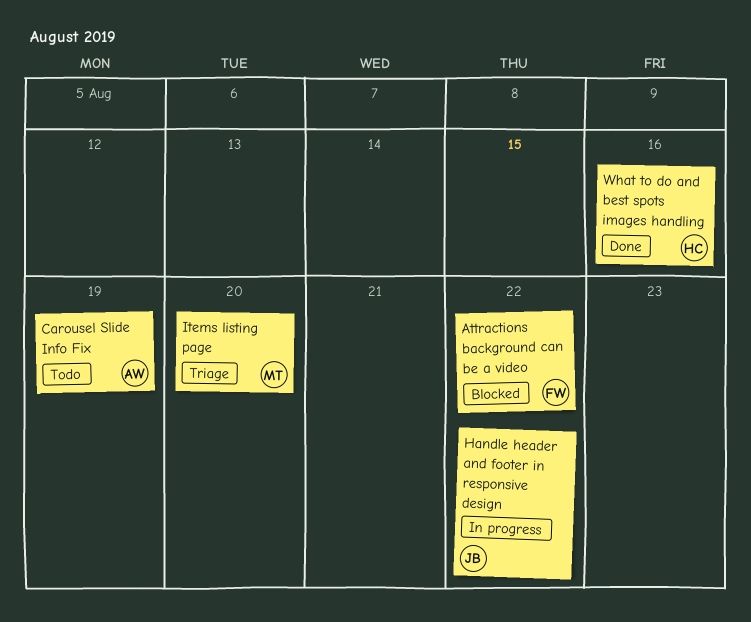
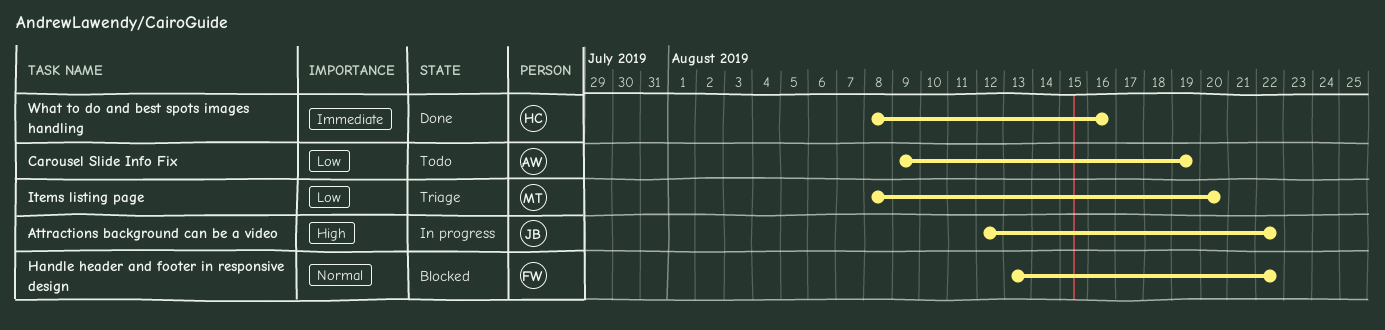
Attractions background can be a video, status: Blocked -> In progress
Attractions background can be a video, owner: FW -> JB
Handle header and footer in responsive design, status: In progress -> Blocked
Handle header and footer in responsive design, owner: JB -> FW

